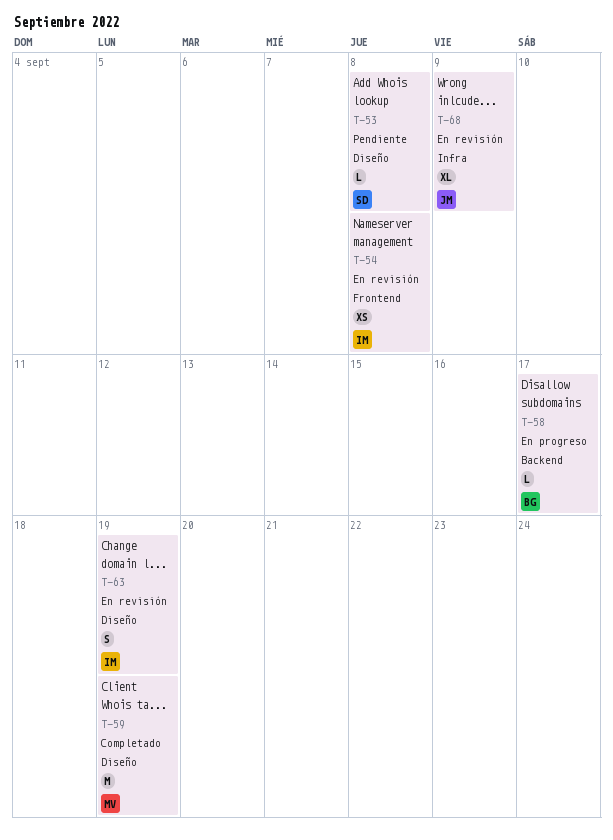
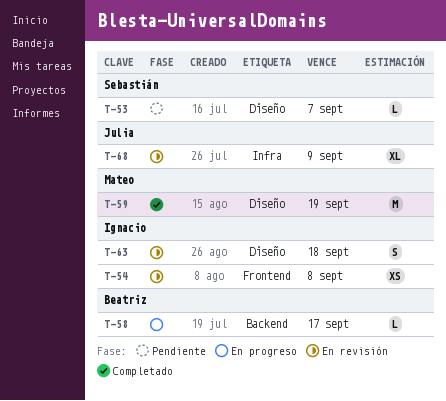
T-53, due: Sep 8 -> Sep 7
T-63, due: Sep 19 -> Sep 18

